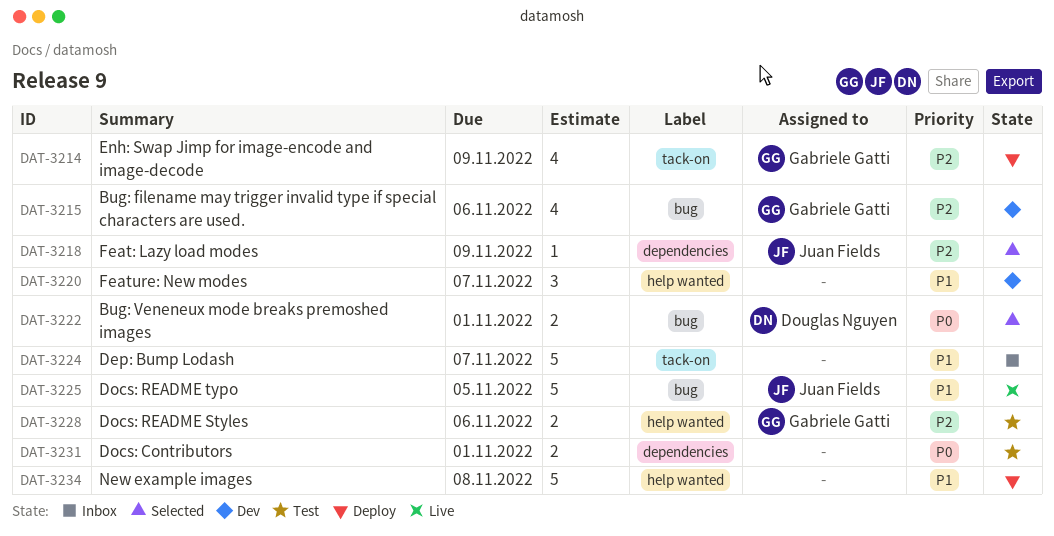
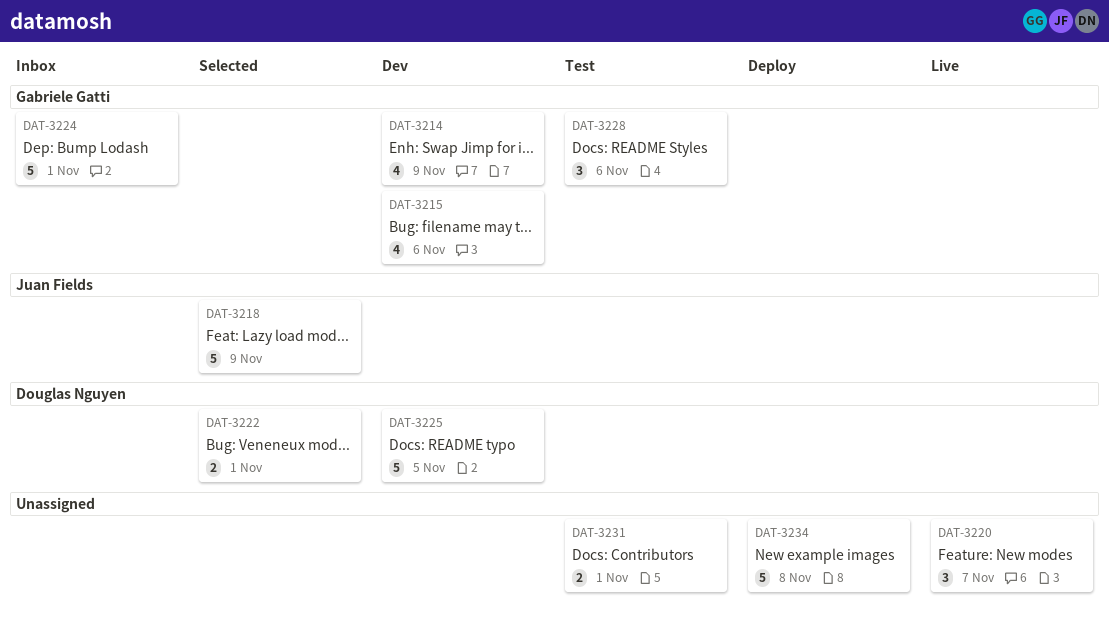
DAT-3214, status: Deploy -> Dev
DAT-3218, estimate: 1 -> 5
DAT-3220, status: Dev -> Live
DAT-3224, owner: none -> Gabriele Gatti
DAT-3224, due: Nov 7 -> Nov 1
DAT-3225, status: Live -> Dev
DAT-3225, owner: Juan Fields -> Douglas Nguyen
DAT-3228, estimate: 2 -> 3

